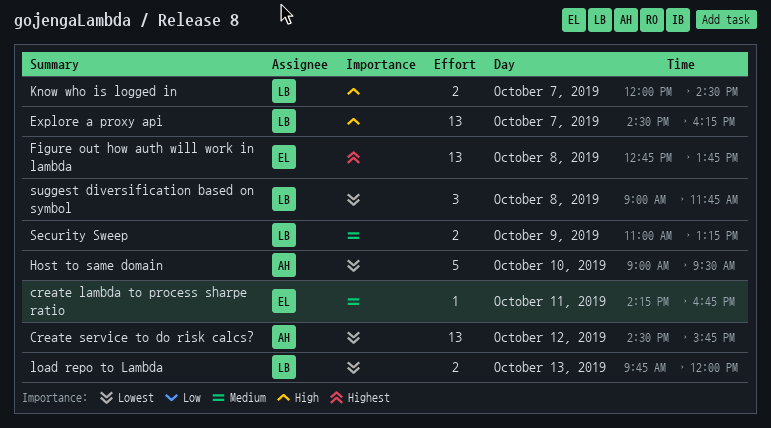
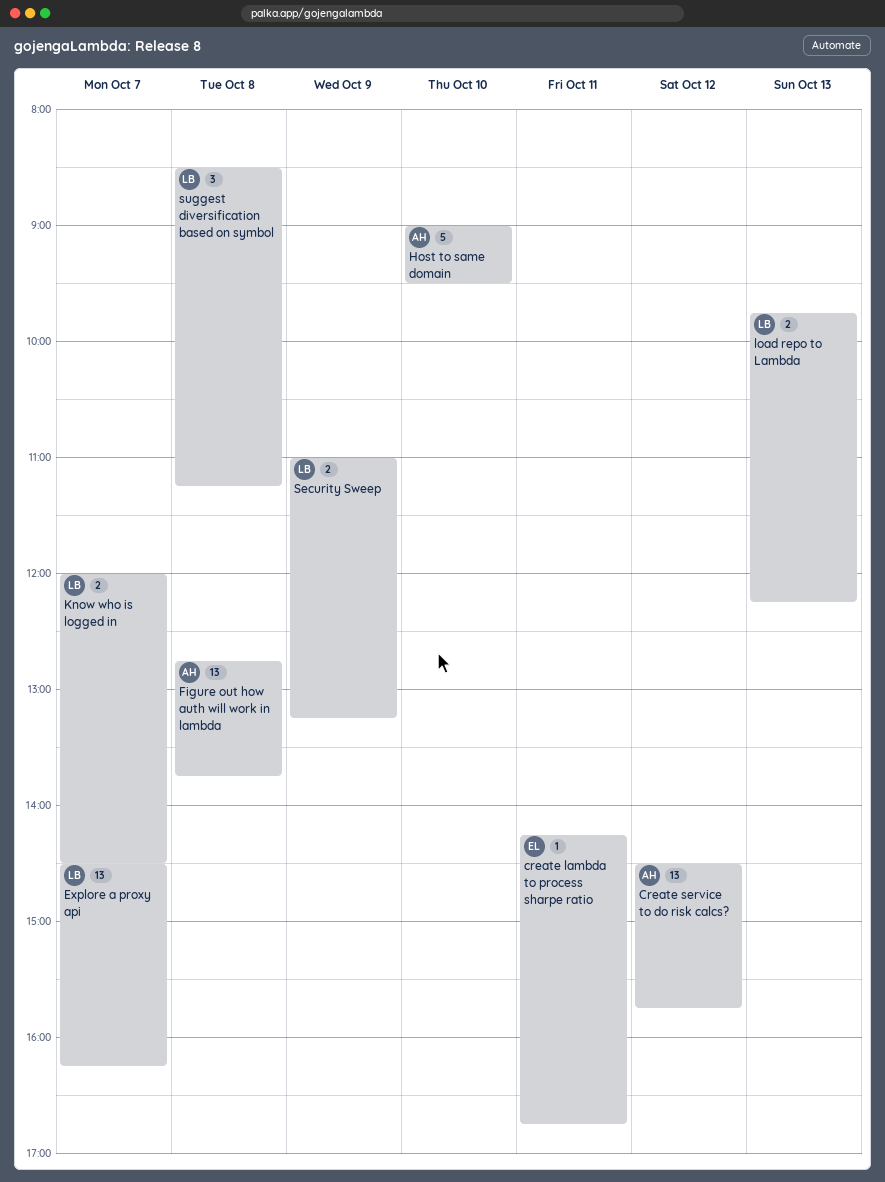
Figure out how auth will work in lambda, owner: EL -> AH
load repo to Lambda, ends: 12:00 -> 12:15
suggest diversification based on symbol, begins: 09:00 -> 08:30
suggest diversification based on symbol, ends: 11:45 -> 11:15

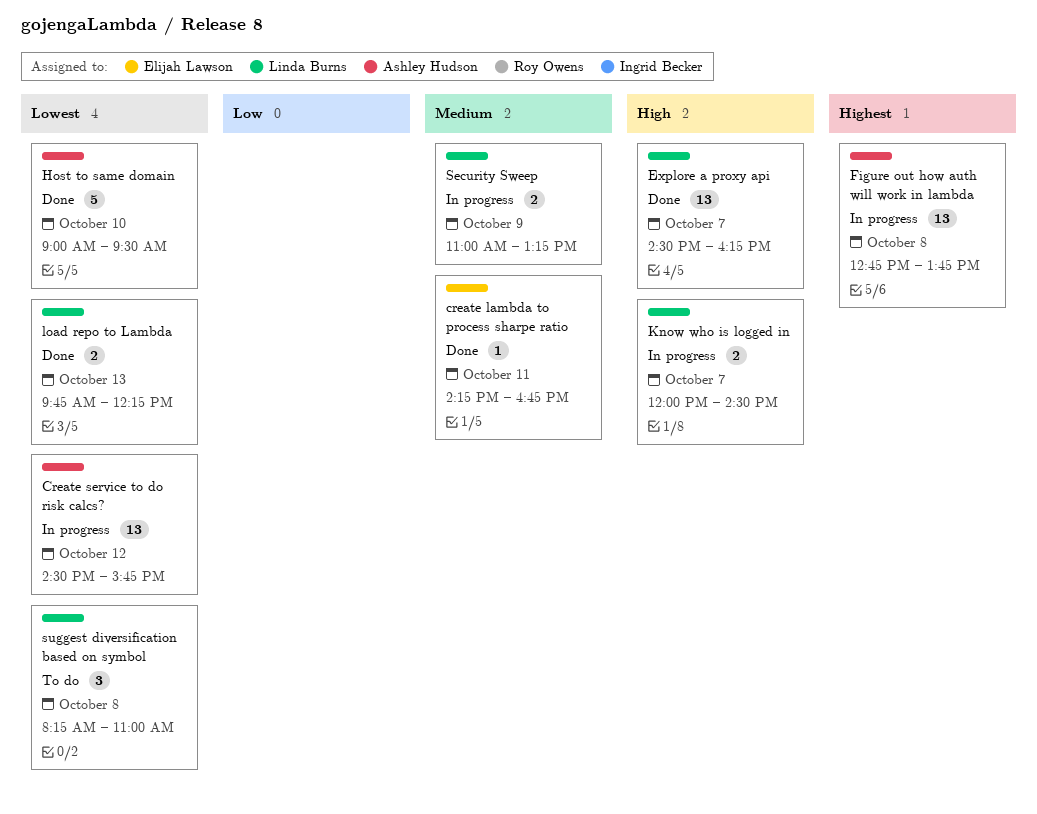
suggest diversification based on symbol, begins: 08:30 -> 08:15
suggest diversification based on symbol, ends: 11:15 -> 11:00

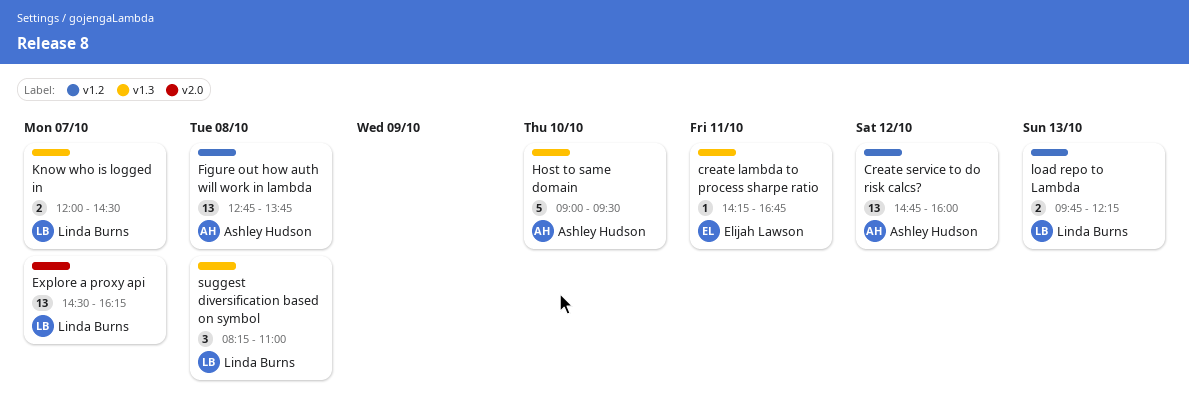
Create service to do risk calcs?, begins: 14:30 -> 14:45
Create service to do risk calcs?, ends: 15:45 -> 16:00
Security Sweep: present -> none

